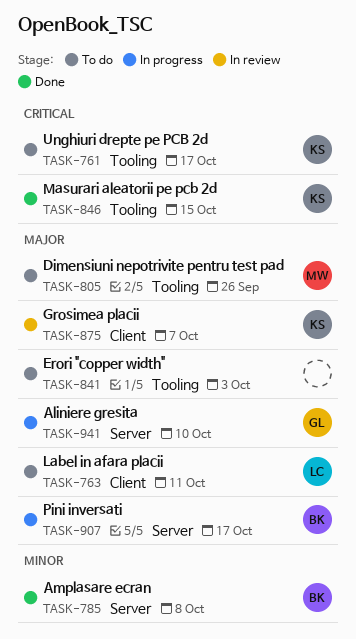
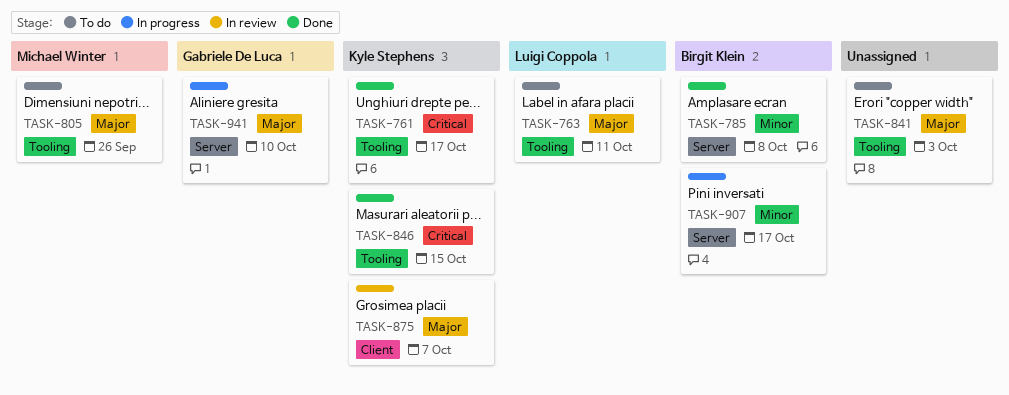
TASK-761, status: To do -> Done
TASK-763, label: Client -> Tooling
TASK-907, priority: Major -> Minor

